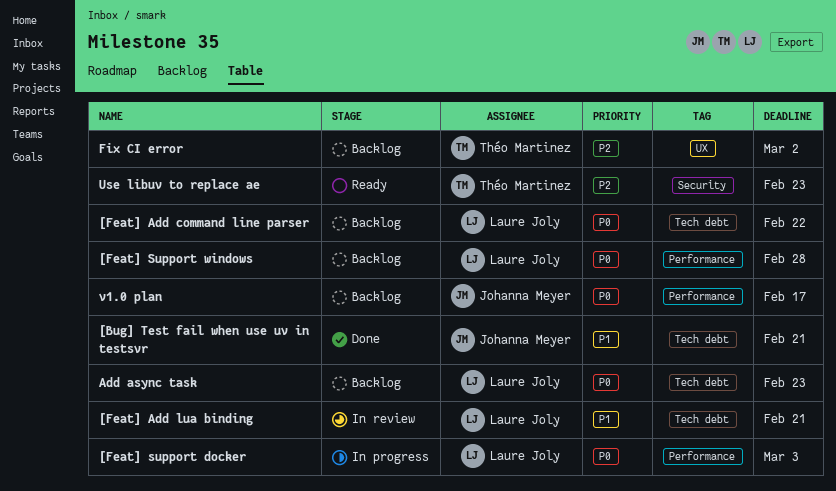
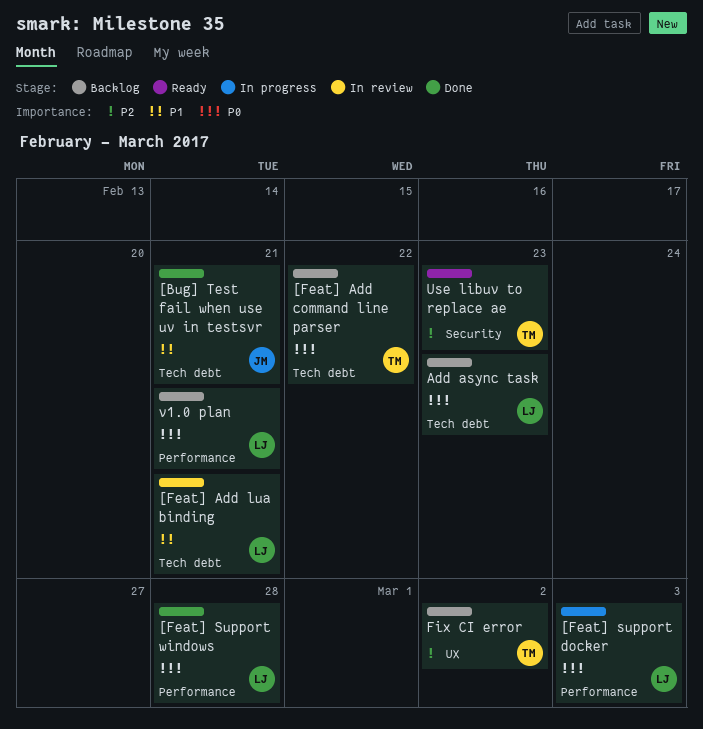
[Feat] Add command line parser, owner: Laure Joly -> Théo Martinez
[Feat] Support windows, status: Backlog -> Done
v1.0 plan, owner: Johanna Meyer -> Laure Joly
v1.0 plan, due: Feb 17 -> Feb 21

